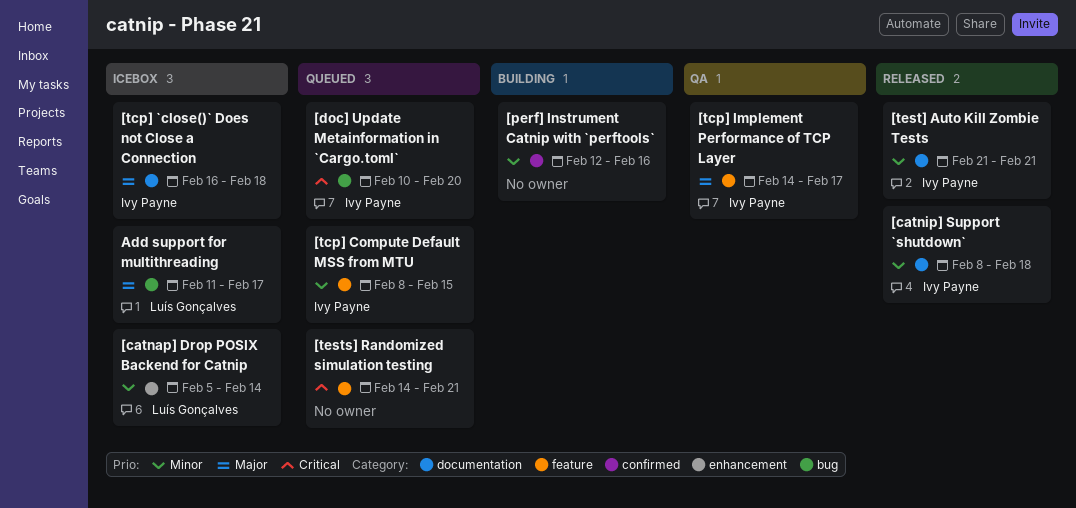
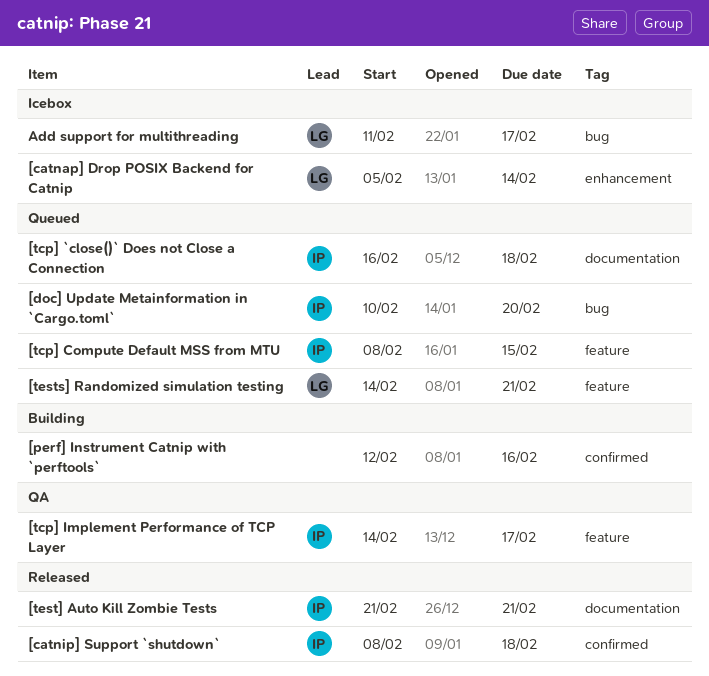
[catnip] Support `shutdown`, label: documentation -> confirmed
[tcp] `close()` Does not Close a Connection, status: Icebox -> Queued
[tests] Randomized simulation testing, owner: none -> Luís Gonçalves

